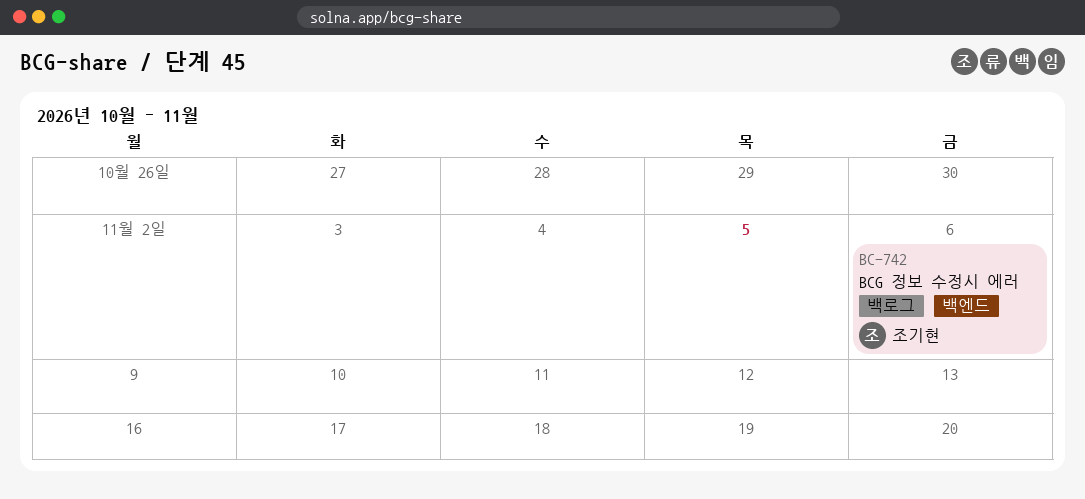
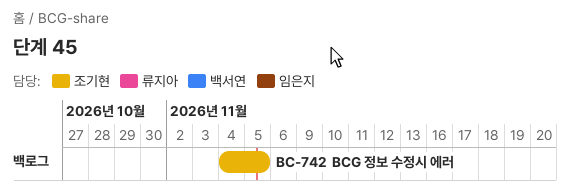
BC-742, due: Nov 6 -> Nov 5

